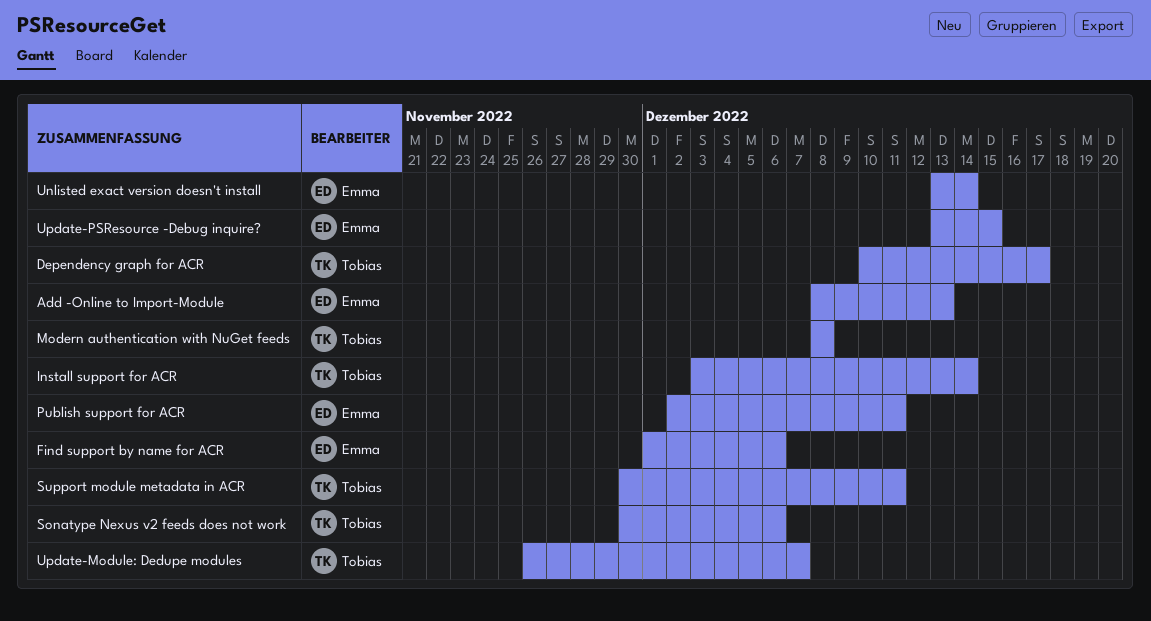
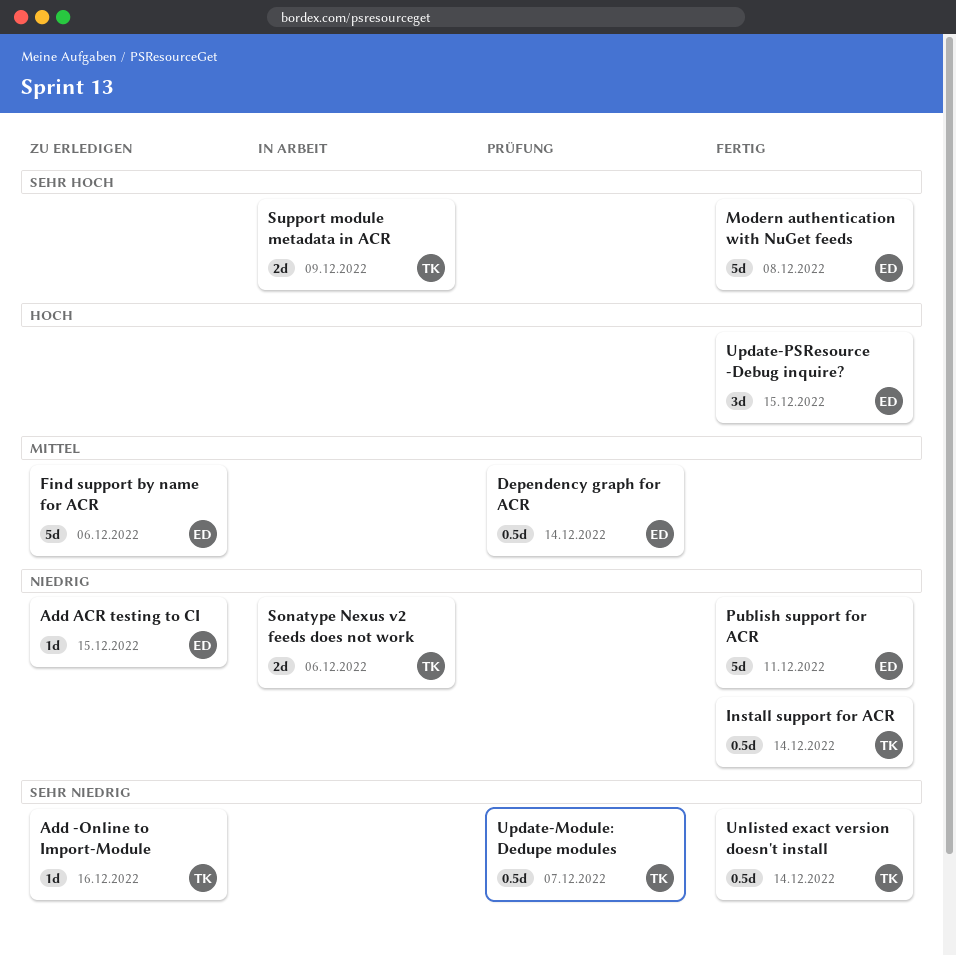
Add -Online to Import-Module, owner: Emma -> Tobias
Add -Online to Import-Module, due: Dec 13 -> Dec 16
Add ACR testing to CI: none -> present
Dependency graph for ACR, owner: Tobias -> Emma
Dependency graph for ACR, due: Dec 17 -> Dec 14
Modern authentication with NuGet feeds, owner: Tobias -> Emma
Support module metadata in ACR, due: Dec 11 -> Dec 9
Unlisted exact version doesn't install, owner: Emma -> Tobias

